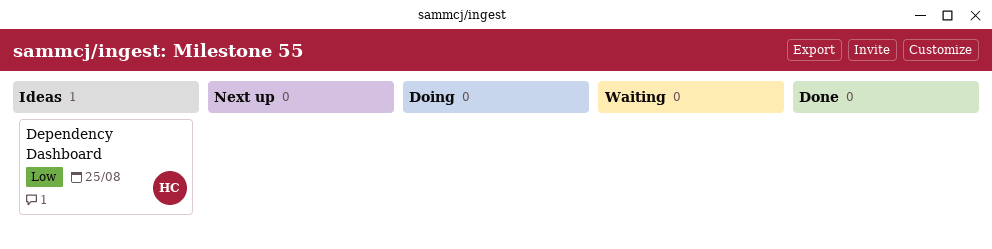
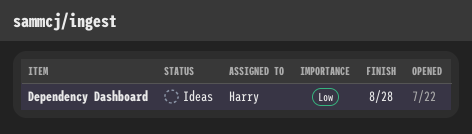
Dependency Dashboard, due: Aug 25 -> Aug 28

